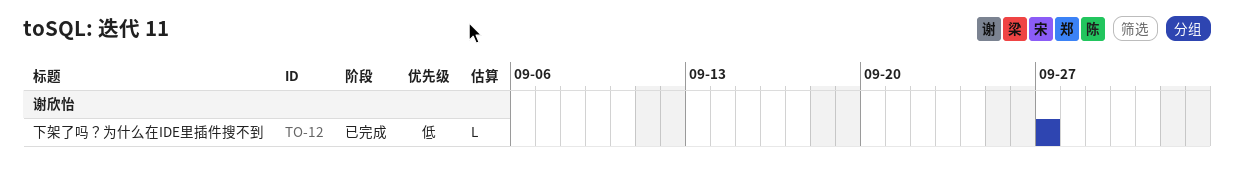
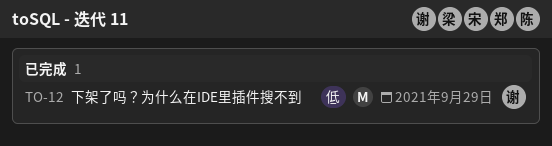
TO-12, estimate: L -> M
TO-12, due: Sep 27 -> Sep 29

